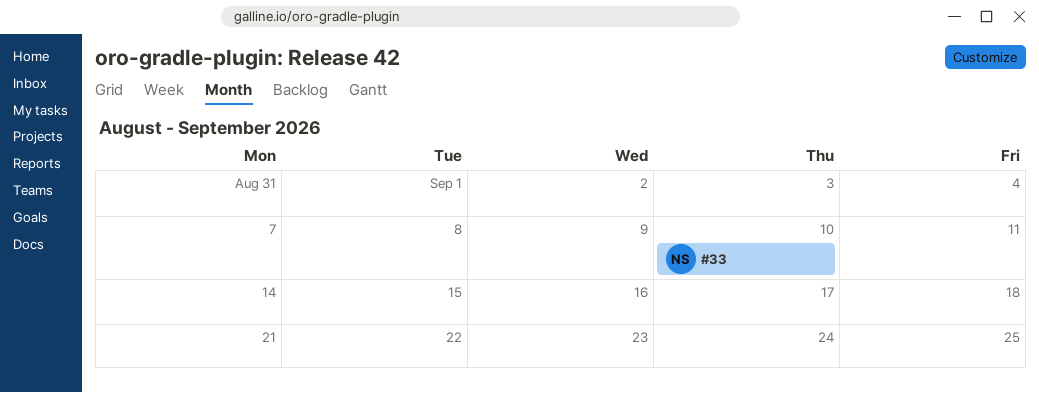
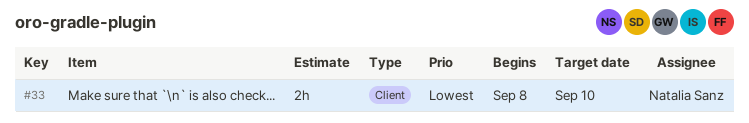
#33, start: Sep 10 -> Sep 8

